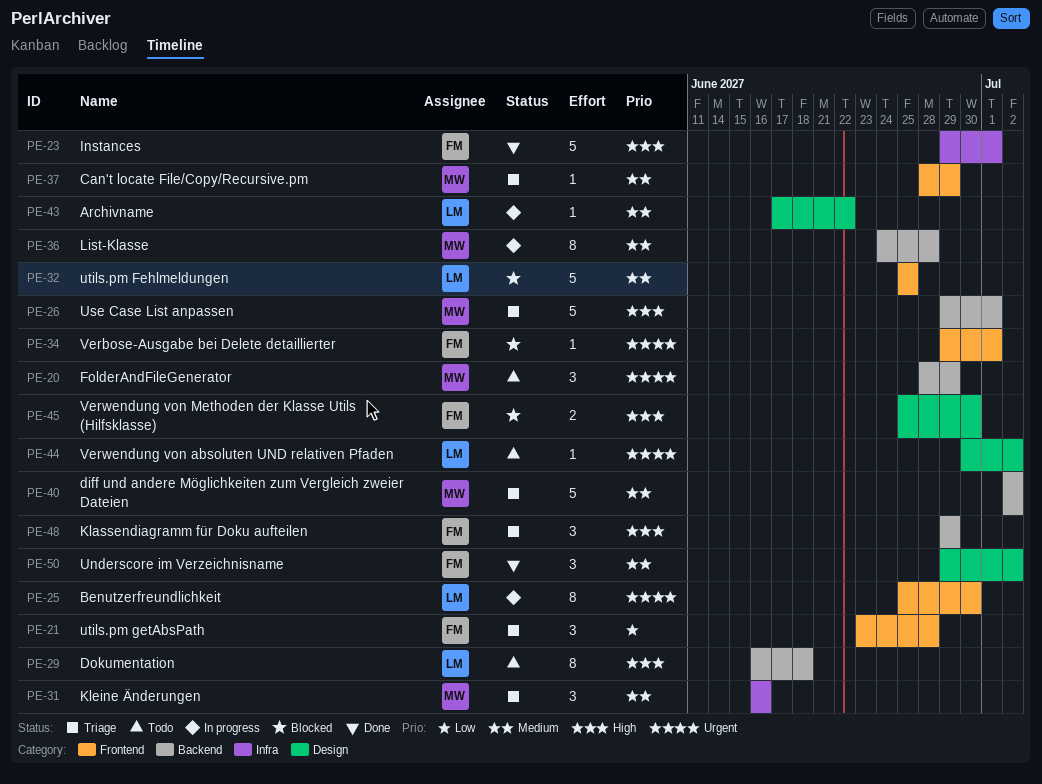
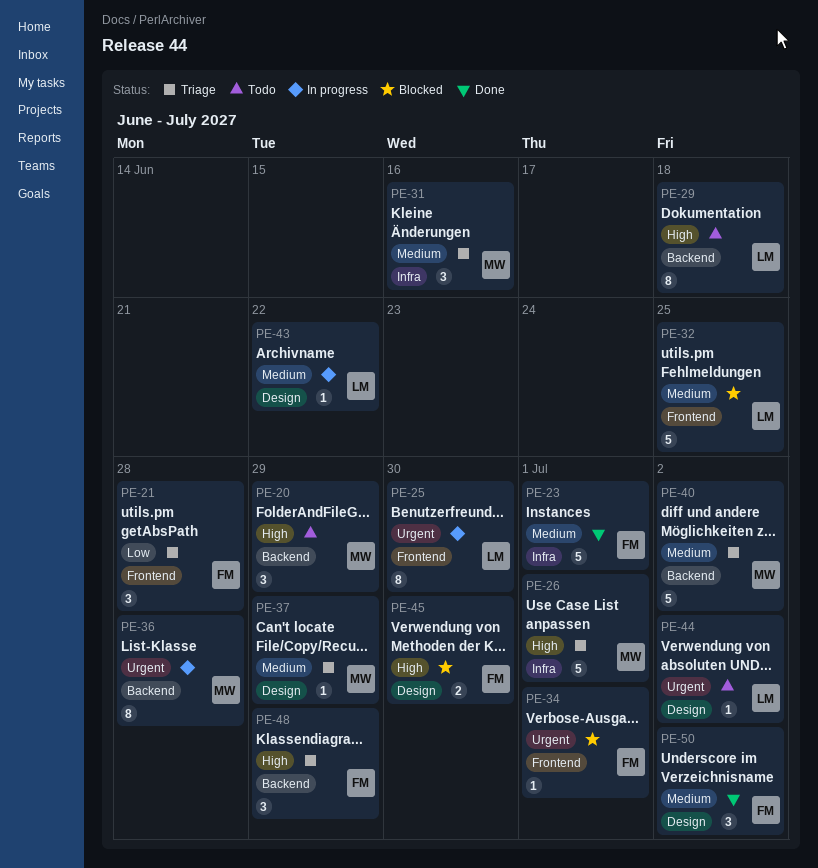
PE-20, priority: Urgent -> High
PE-23, priority: High -> Medium
PE-26, label: Backend -> Infra
PE-36, priority: Medium -> Urgent
PE-37, label: Frontend -> Design

